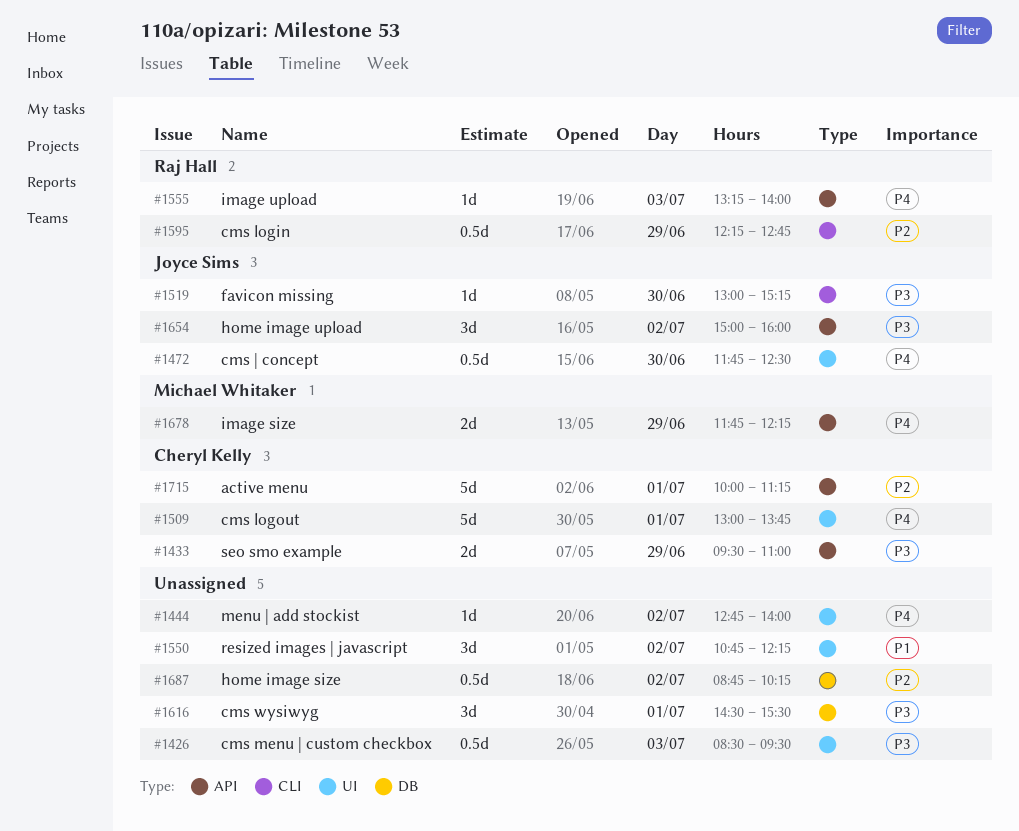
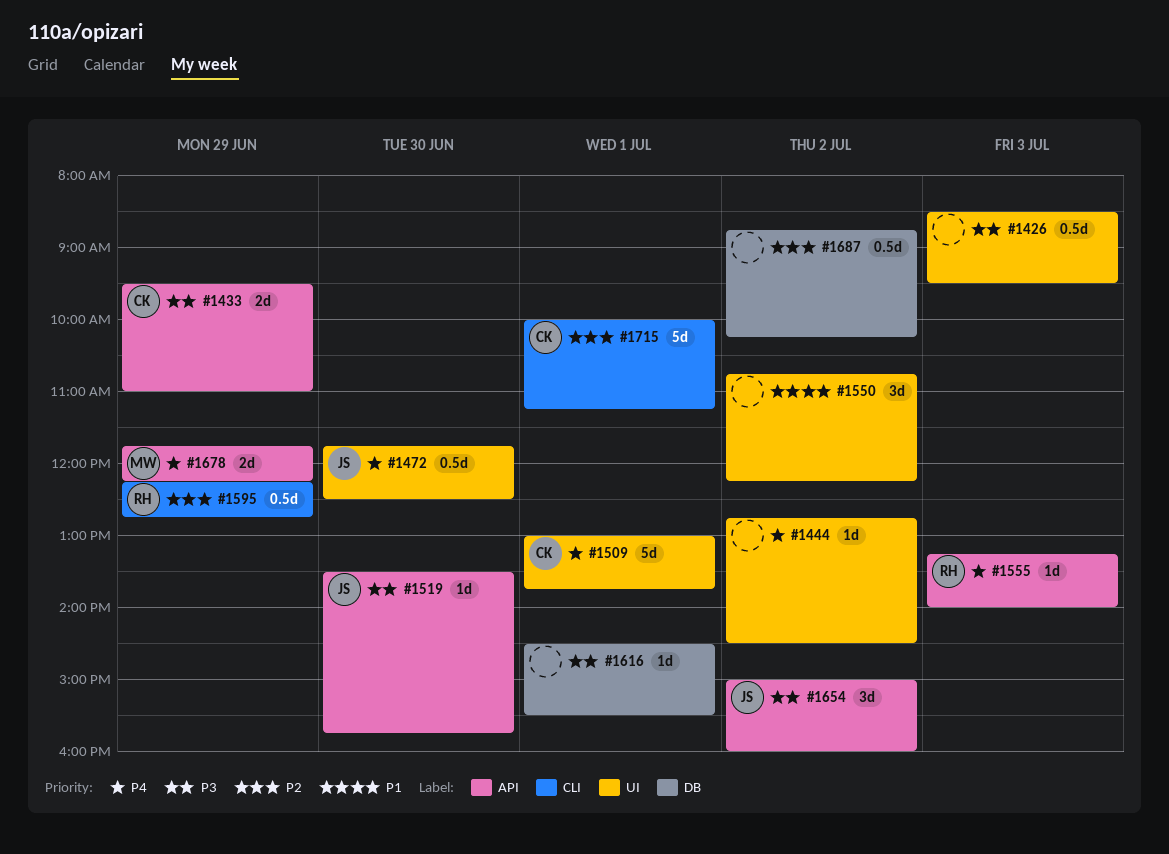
#1444, ends: 14:00 -> 14:30
#1519, label: CLI -> API
#1519, begins: 13:00 -> 13:30
#1519, ends: 15:15 -> 15:45
#1616, estimate: 3d -> 1d
#1715, label: API -> CLI

